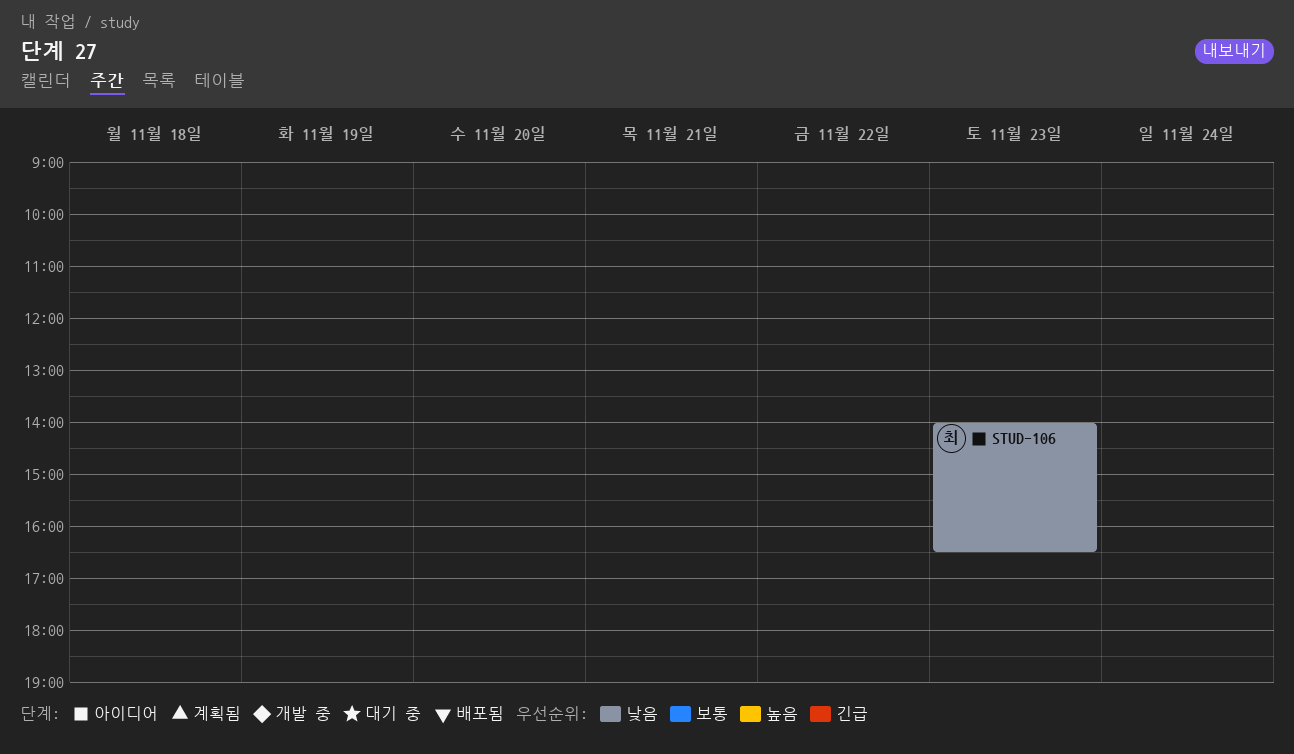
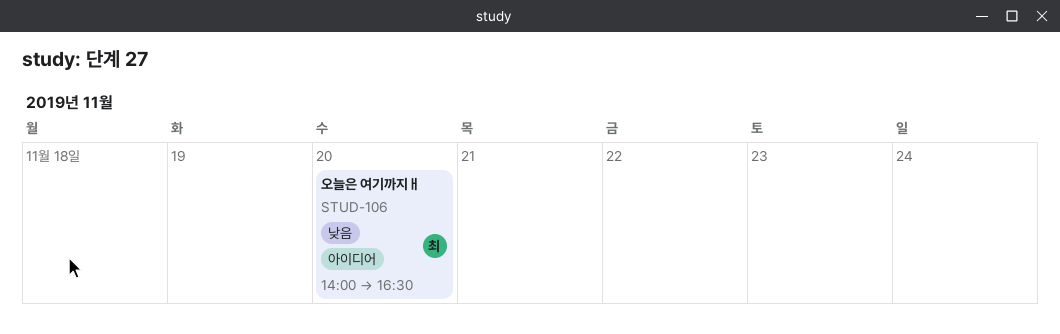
STUD-106, day: Nov 23 -> Nov 20

